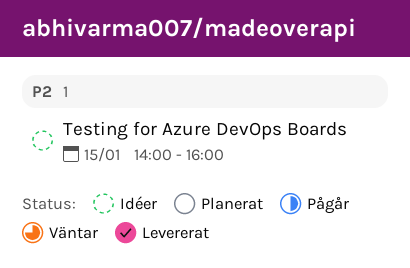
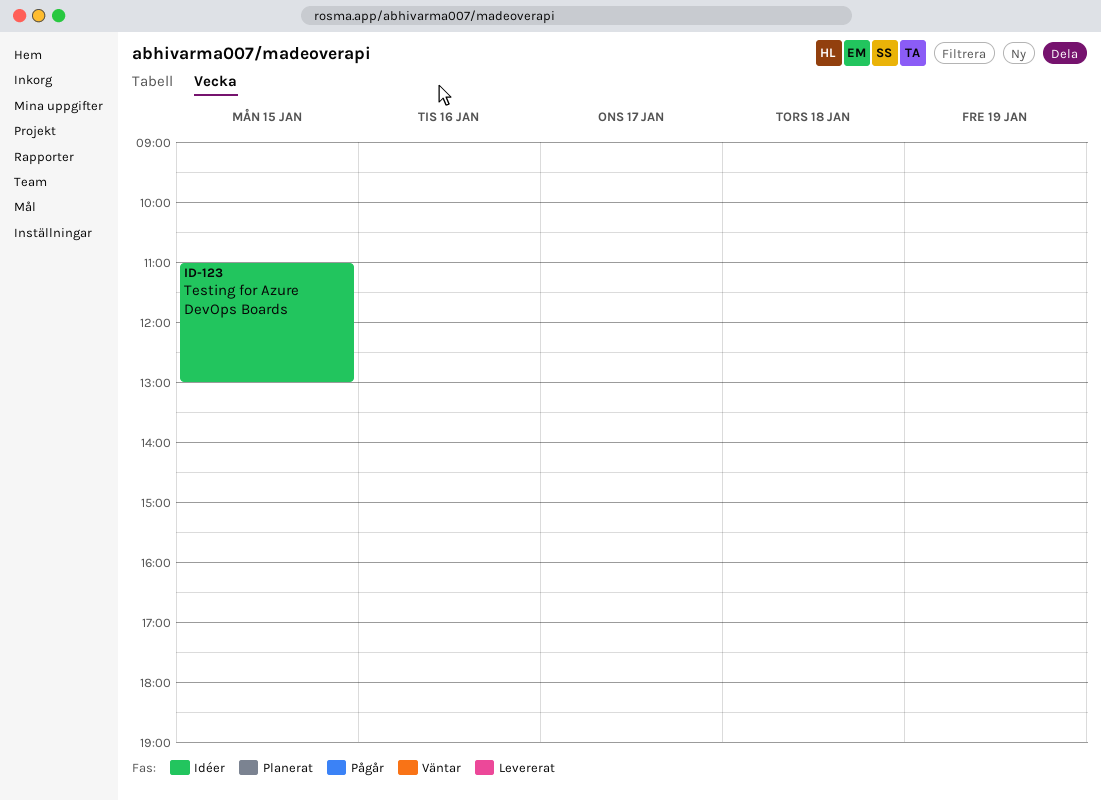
Testing for Azure DevOps Boards, begins: 14:00 -> 11:00
Testing for Azure DevOps Boards, ends: 16:00 -> 13:00

